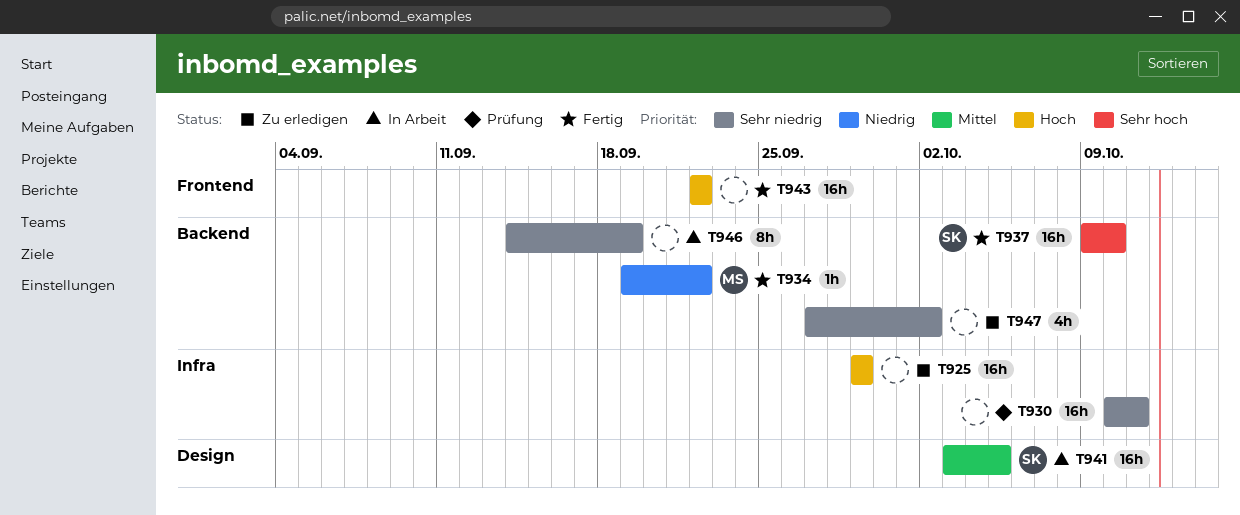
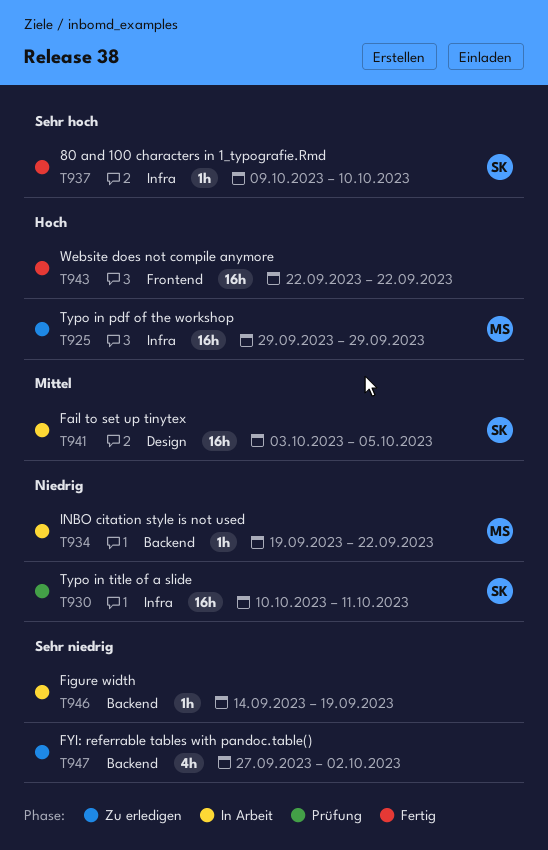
T925, owner: none -> MS
T930, owner: none -> SK
T930, priority: Sehr niedrig -> Niedrig
T934, status: Fertig -> In Arbeit
T937, label: Backend -> Infra
T937, estimate: 16h -> 1h
T946, estimate: 8h -> 1h

